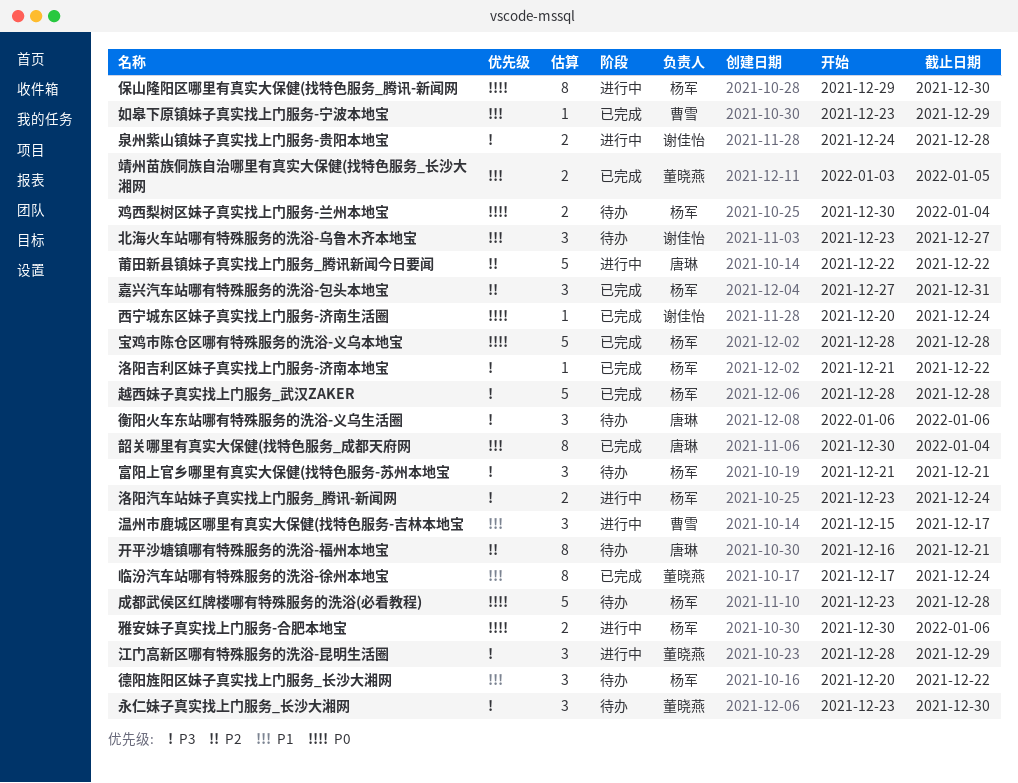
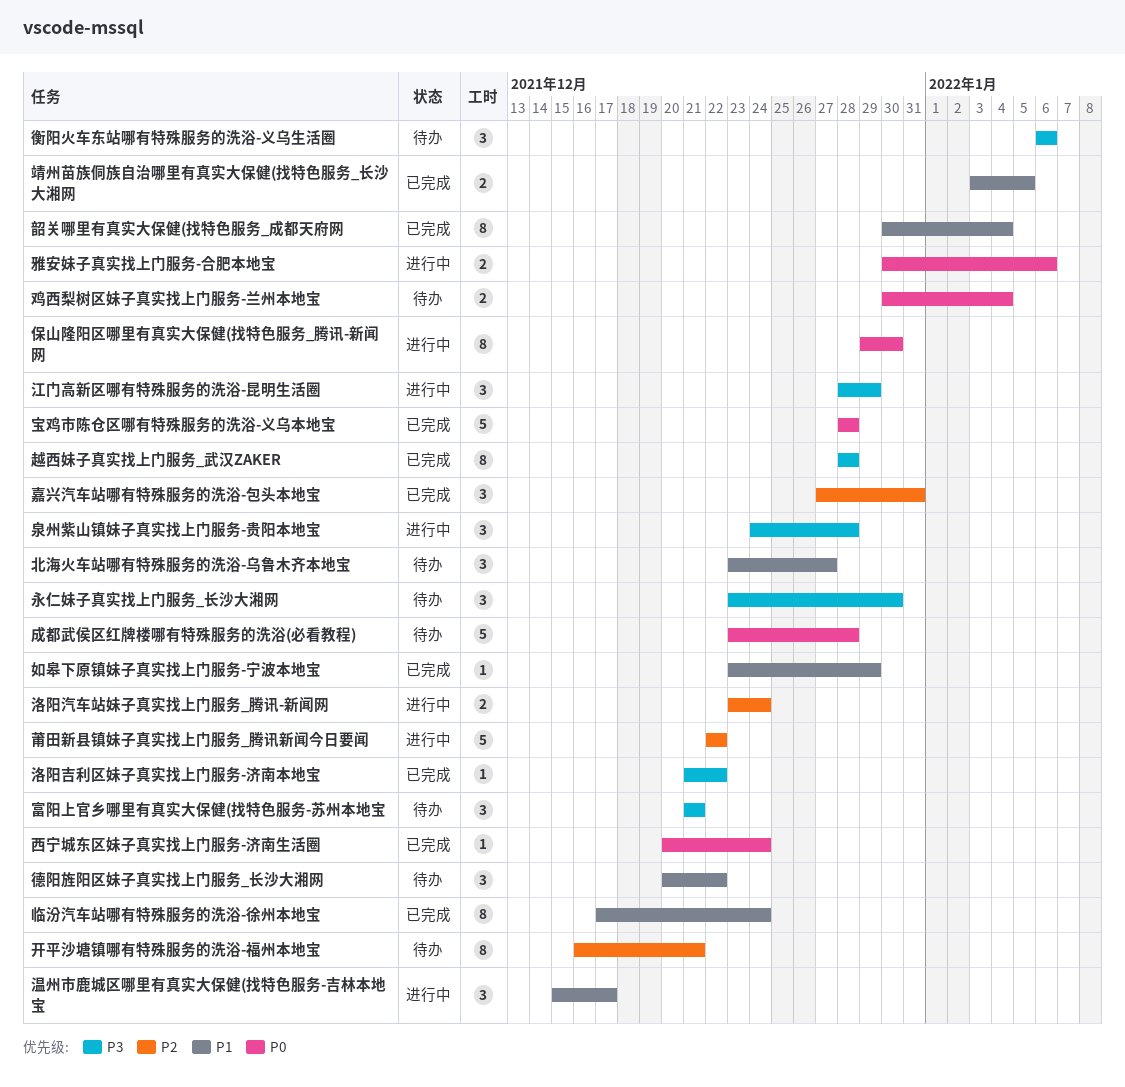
泉州紫山镇妹子真实找上门服务-贵阳本地宝, estimate: 2 -> 3
洛阳汽车站妹子真实找上门服务_腾讯-新闻网, priority: P3 -> P2
越西妹子真实找上门服务_武汉ZAKER, estimate: 5 -> 8

